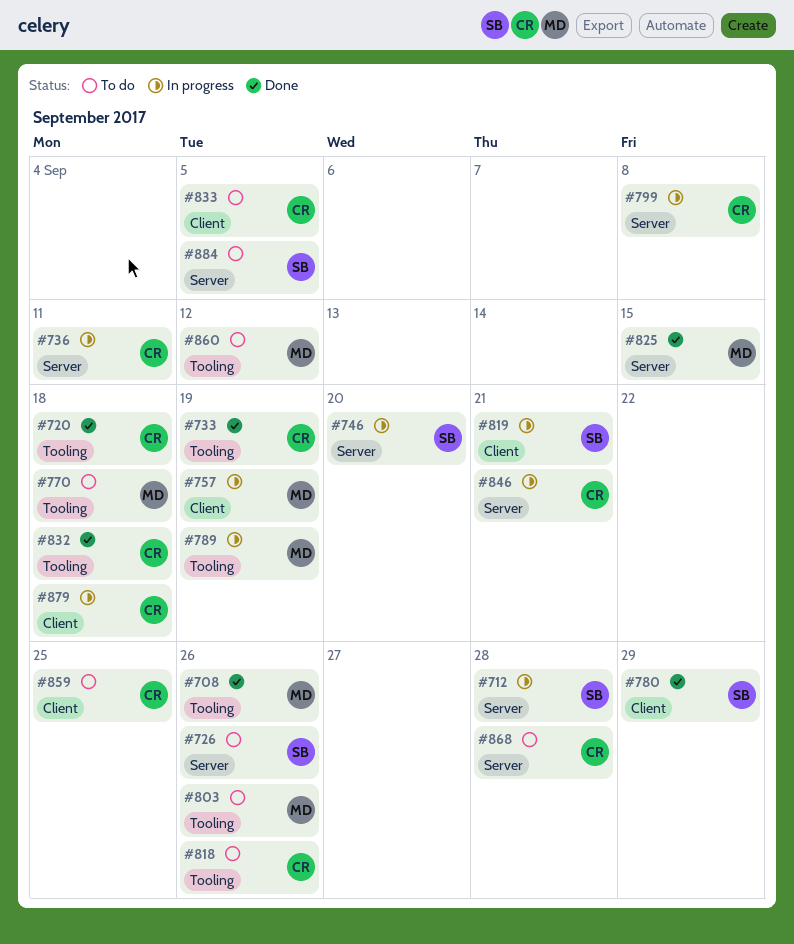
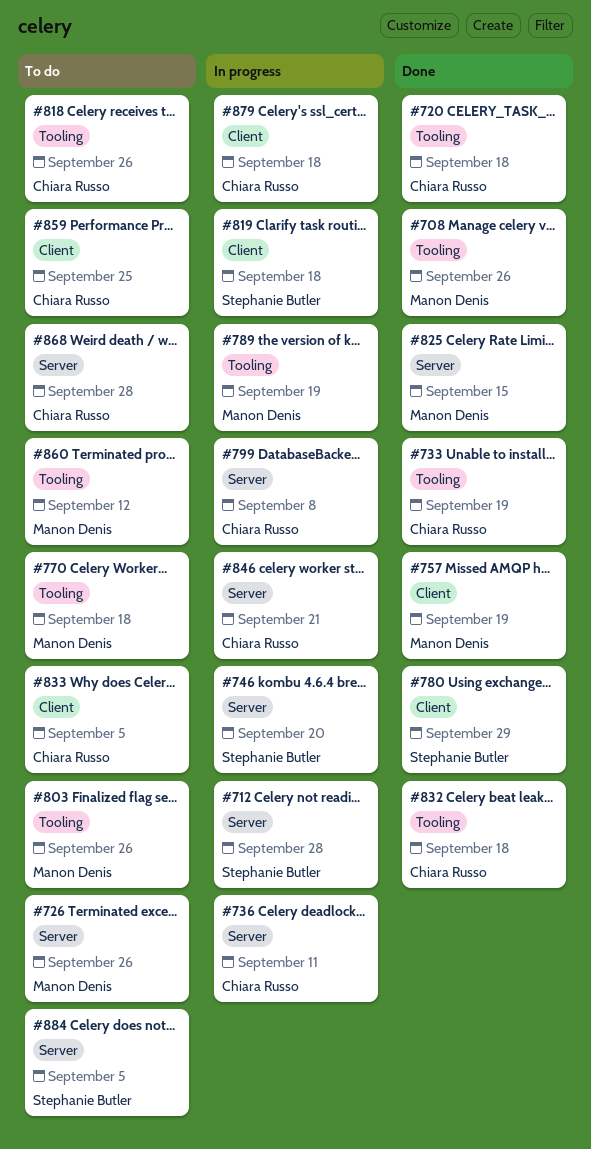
#726, owner: Stephanie Butler -> Manon Denis
#757, status: In progress -> Done
#819, due: Sep 21 -> Sep 18

